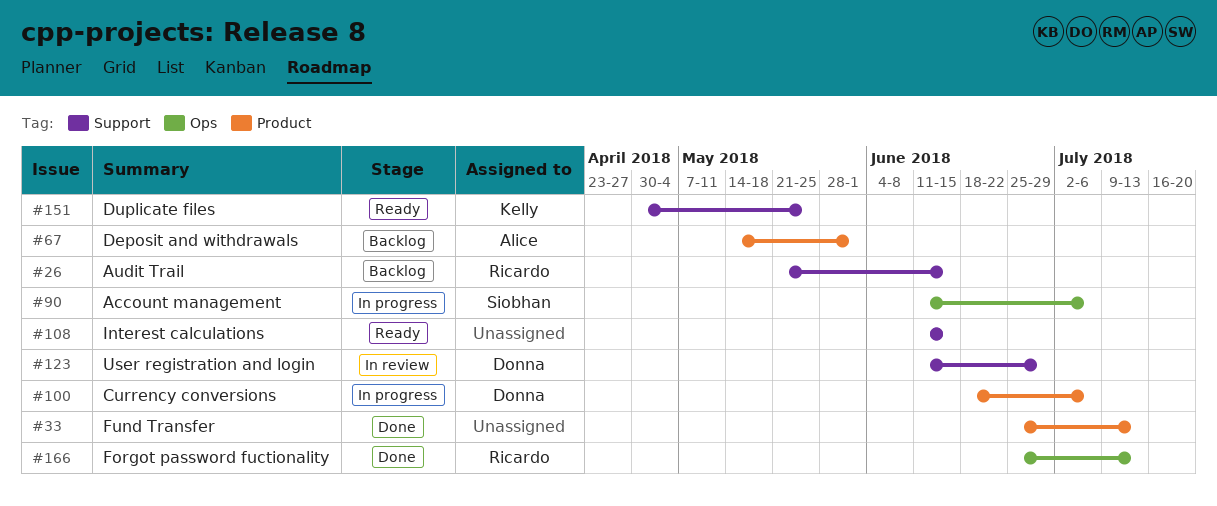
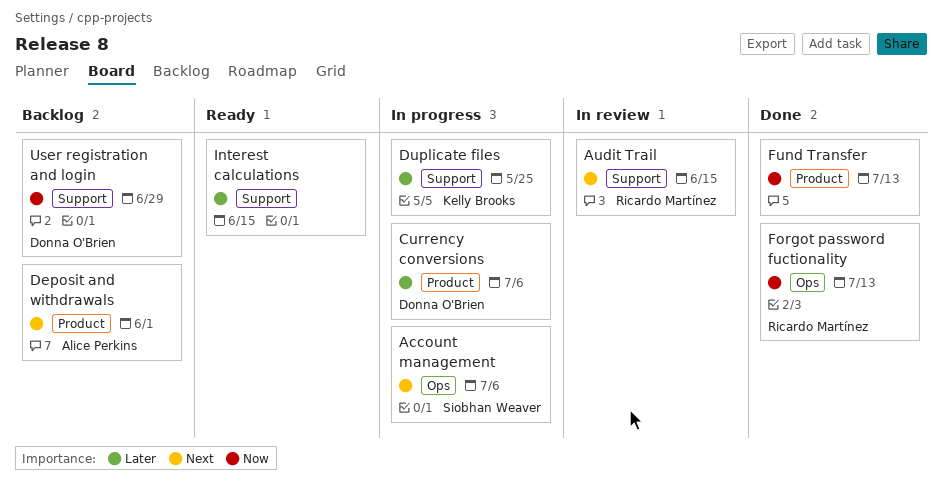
Audit Trail, status: Backlog -> In review
Duplicate files, status: Ready -> In progress
User registration and login, status: In review -> Backlog

